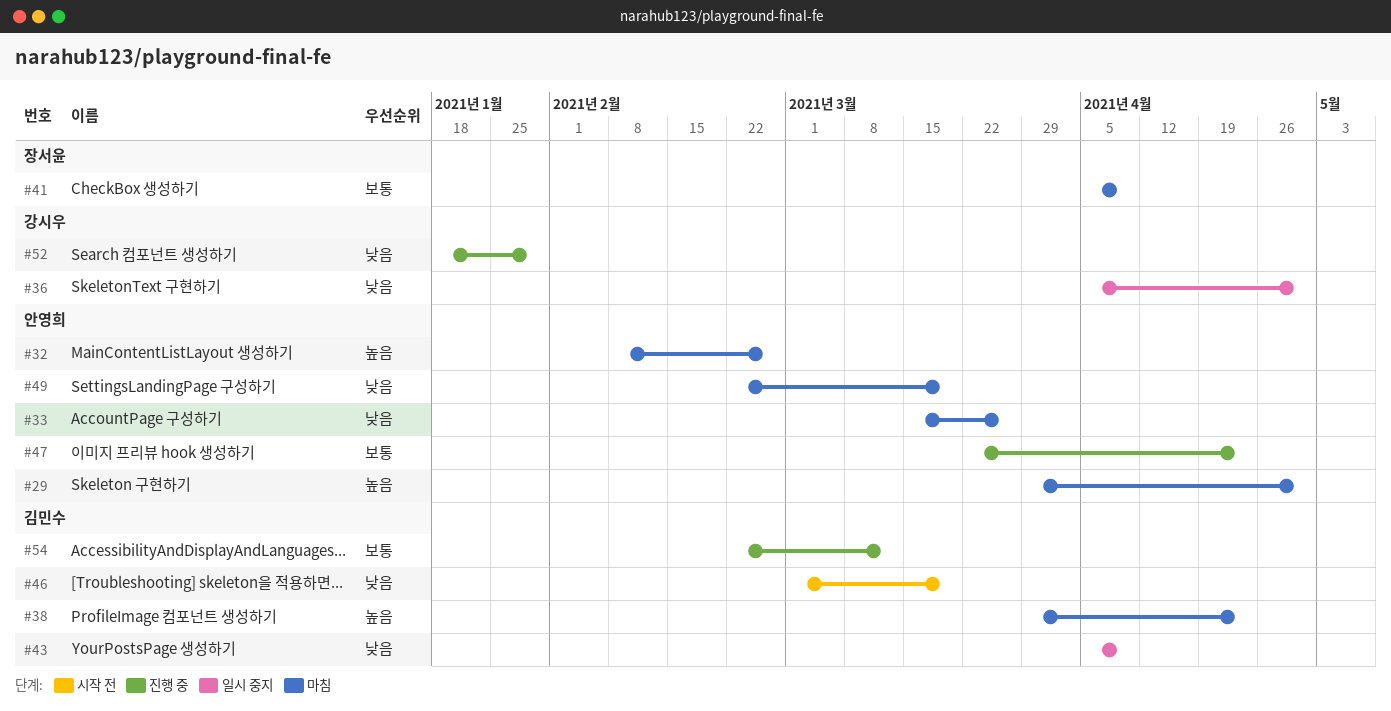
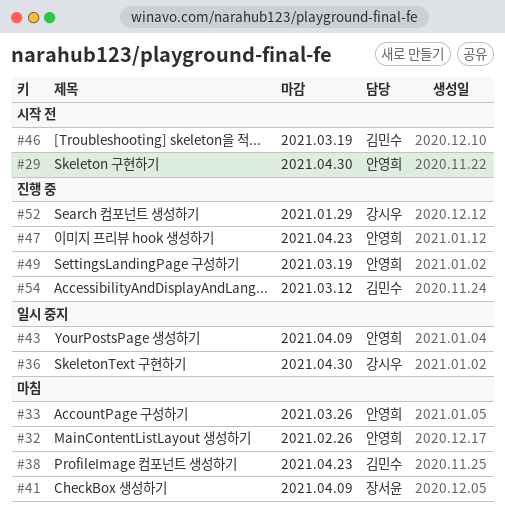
#29, status: 마침 -> 시작 전
#43, owner: 김민수 -> 안영희
#49, status: 마침 -> 진행 중

